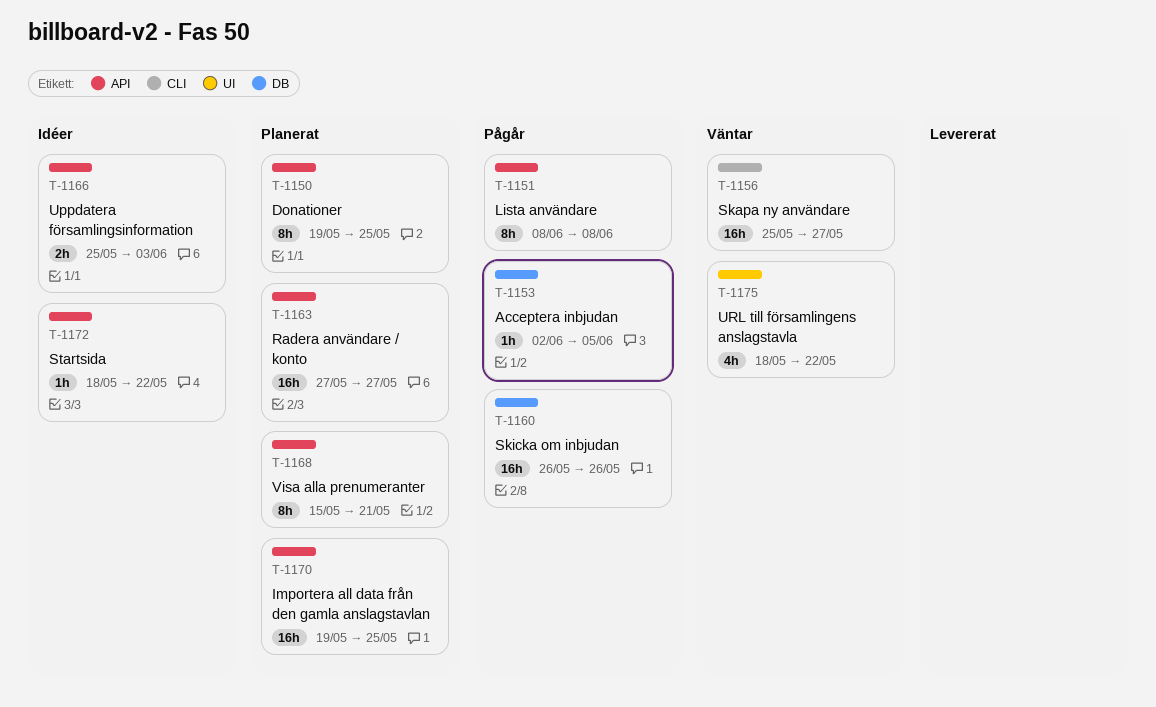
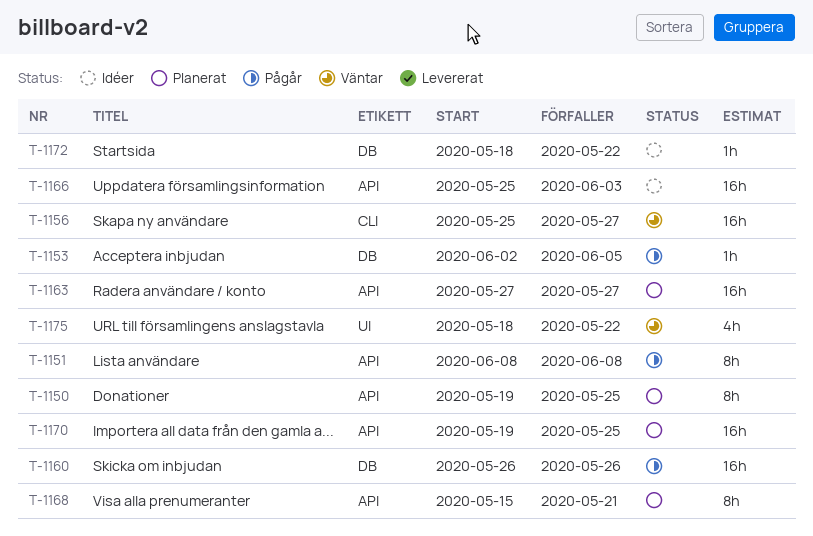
T-1166, estimate: 2h -> 16h
T-1172, label: API -> DB

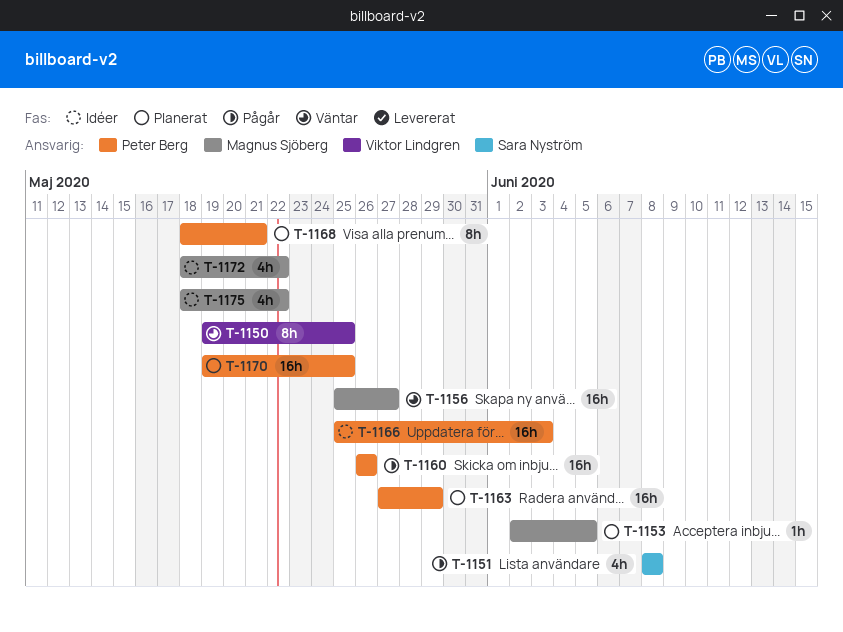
T-1150, status: Planerat -> Väntar
T-1151, estimate: 8h -> 4h
T-1153, status: Pågår -> Planerat
T-1163, due: May 27 -> May 29
T-1168, start: May 15 -> May 18
T-1172, estimate: 1h -> 4h
T-1175, status: Väntar -> Idéer

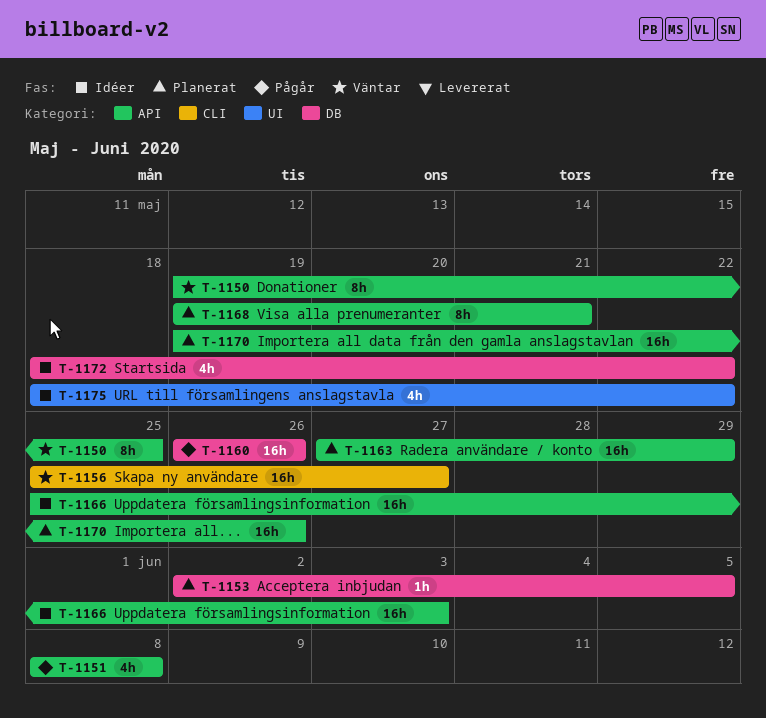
T-1168, start: May 18 -> May 19
T-1170, due: May 25 -> May 26

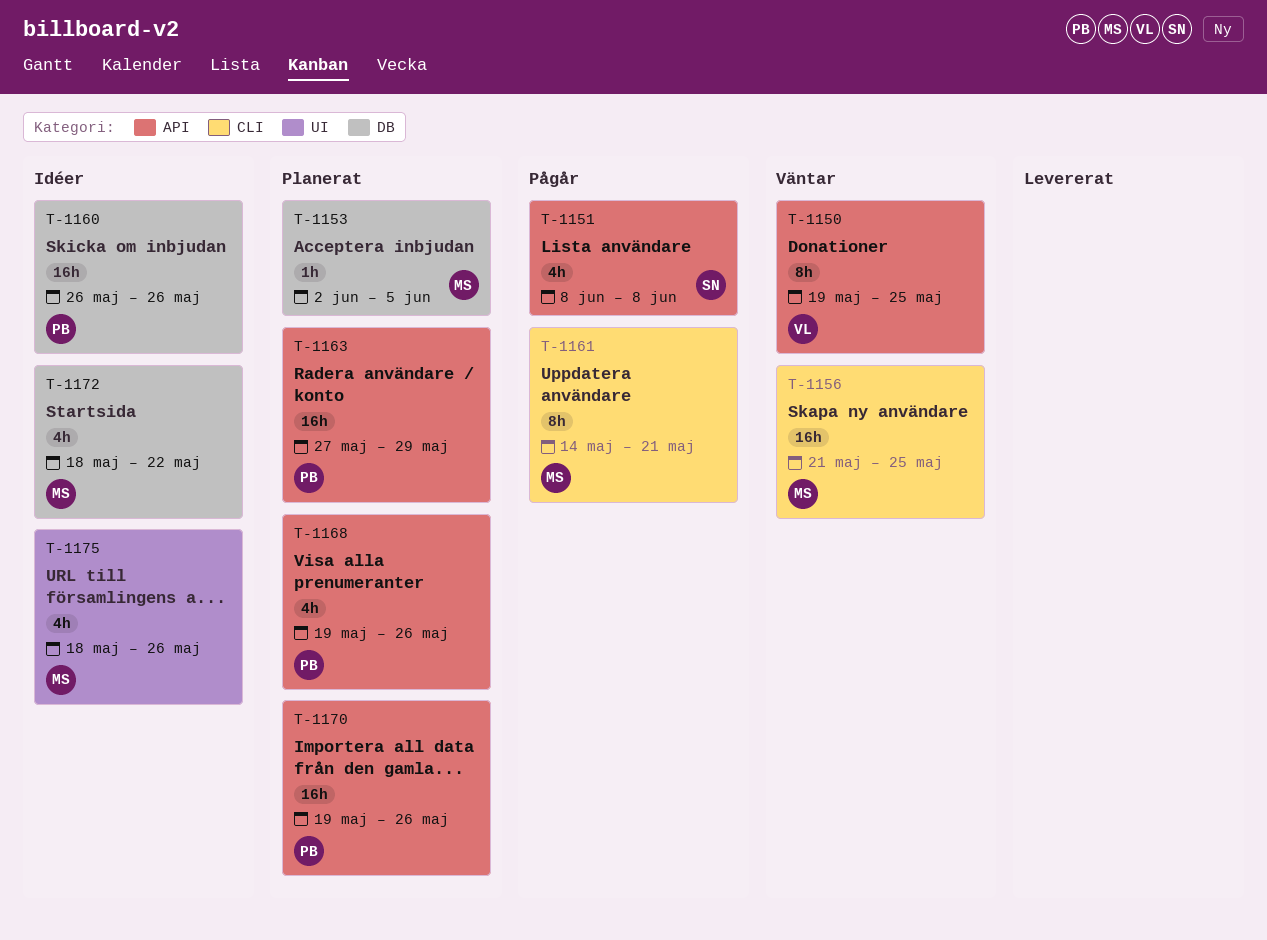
T-1156, start: May 25 -> May 21
T-1156, due: May 27 -> May 25
T-1160, status: Pågår -> Idéer
T-1161: none -> present
T-1166: present -> none
T-1168, estimate: 8h -> 4h
T-1168, due: May 21 -> May 26
T-1175, due: May 22 -> May 26

